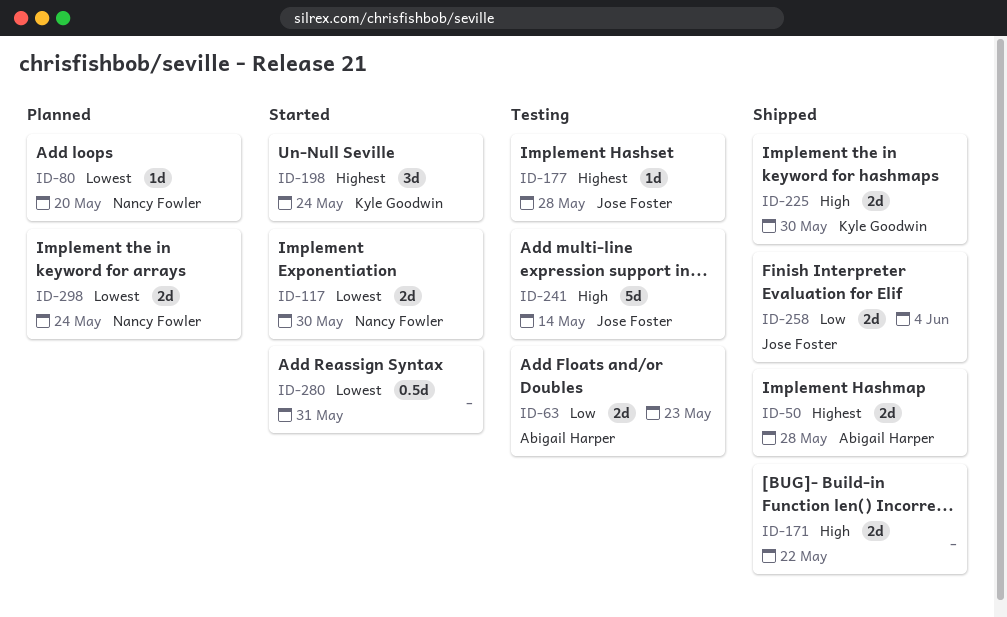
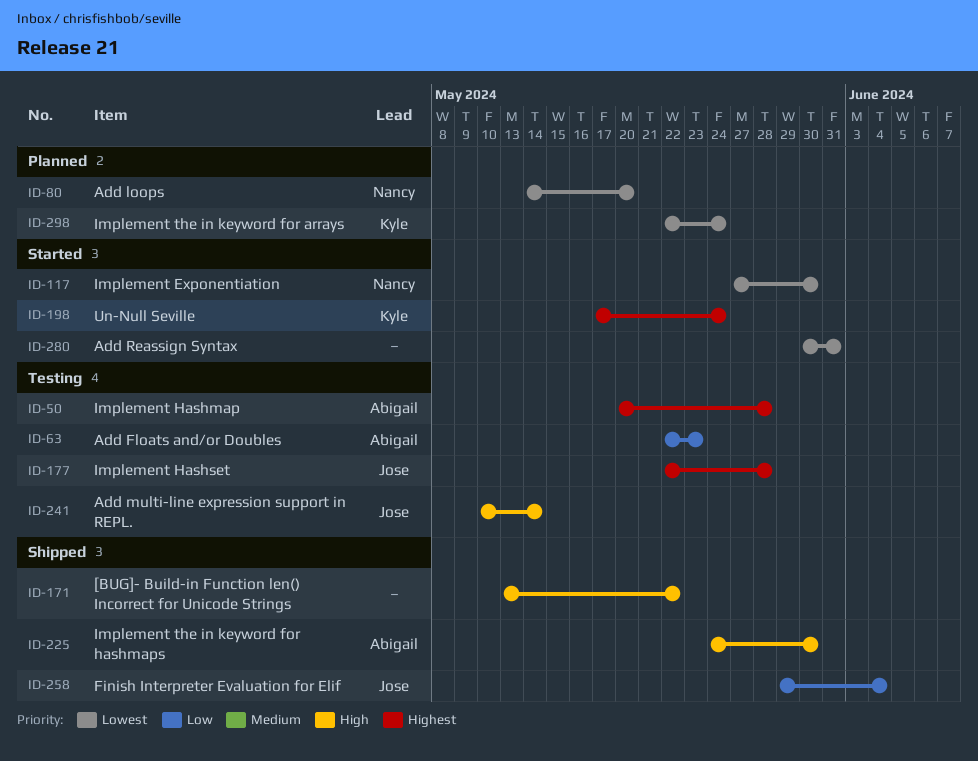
ID-50, status: Shipped -> Testing
ID-225, owner: Kyle Goodwin -> Abigail Harper
ID-298, owner: Nancy Fowler -> Kyle Goodwin

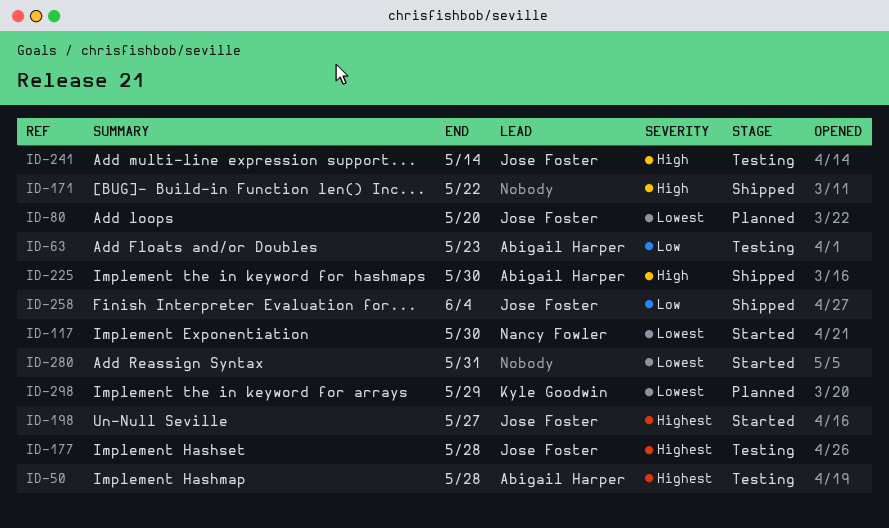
ID-80, owner: Nancy Fowler -> Jose Foster
ID-198, owner: Kyle Goodwin -> Jose Foster
ID-198, due: May 24 -> May 27
ID-298, due: May 24 -> May 29

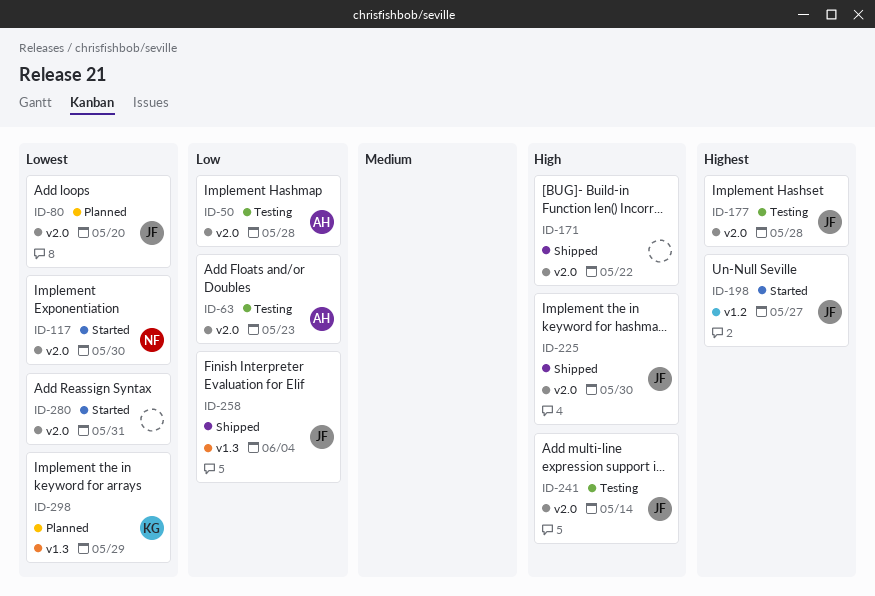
ID-50, priority: Highest -> Low
ID-225, owner: Abigail Harper -> Jose Foster

